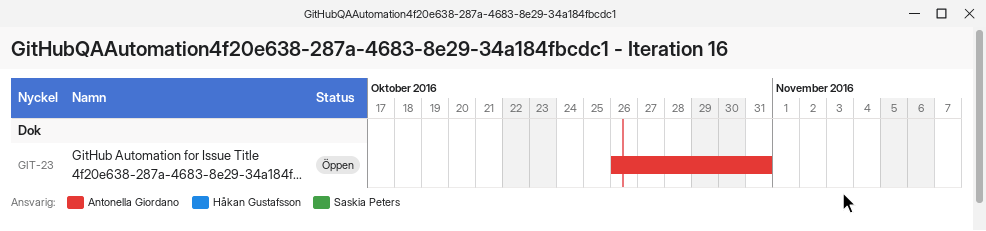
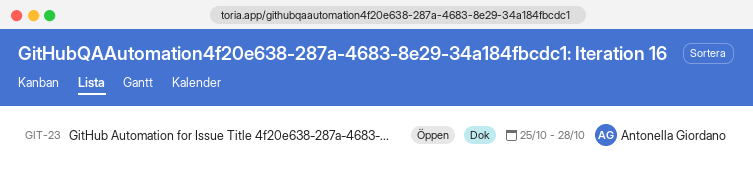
GIT-23, start: Oct 26 -> Oct 25
GIT-23, due: Oct 31 -> Oct 28

